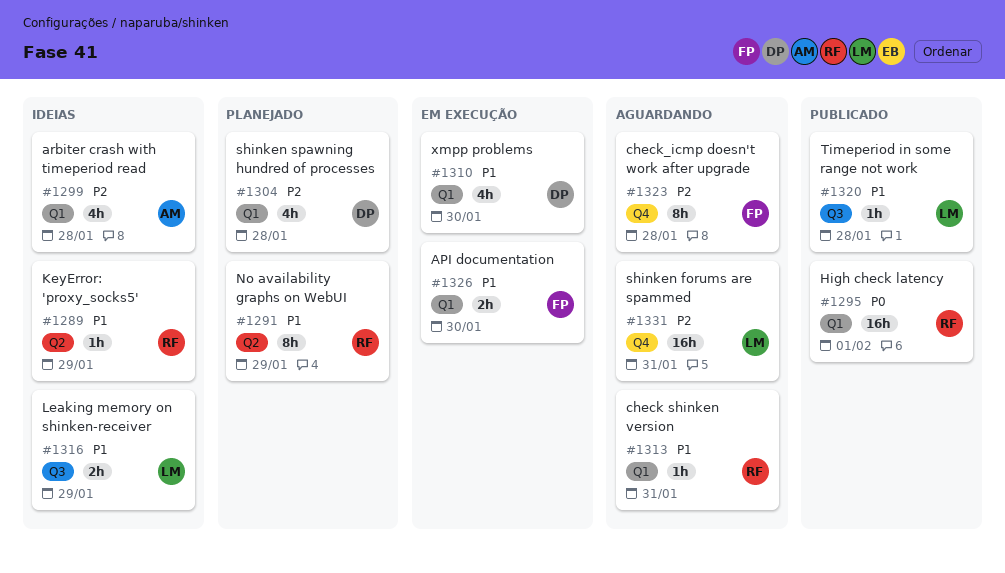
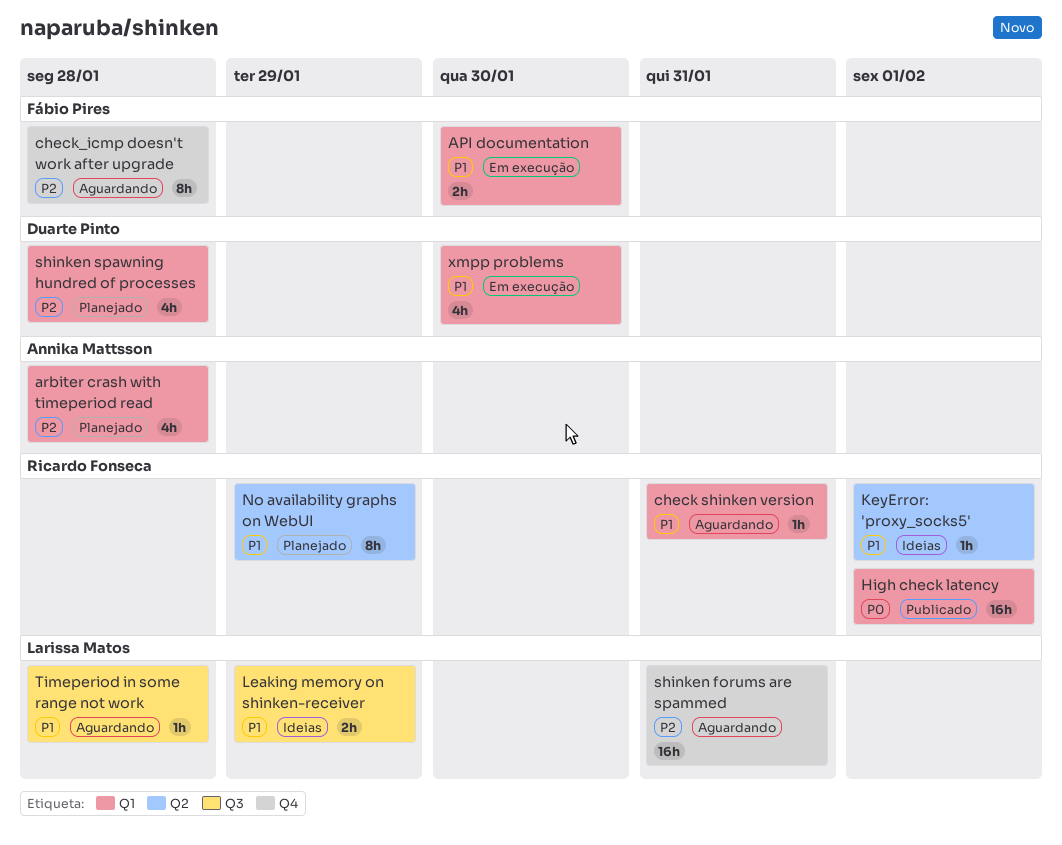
arbiter crash with timeperiod read, status: Ideias -> Planejado
KeyError: 'proxy_socks5', due: Jan 29 -> Feb 1
Timeperiod in some range not work, status: Publicado -> Aguardando

